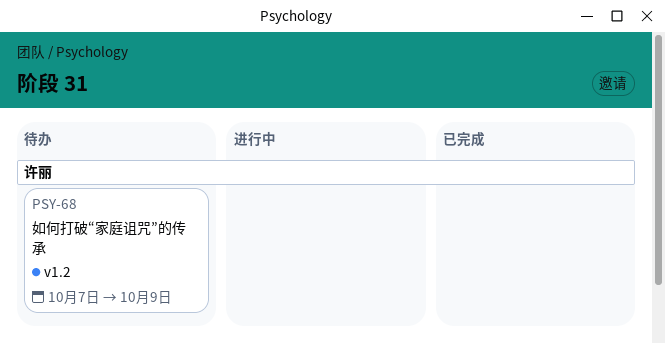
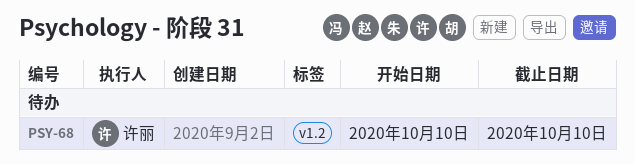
PSY-68, start: Oct 7 -> Oct 10
PSY-68, due: Oct 9 -> Oct 10

